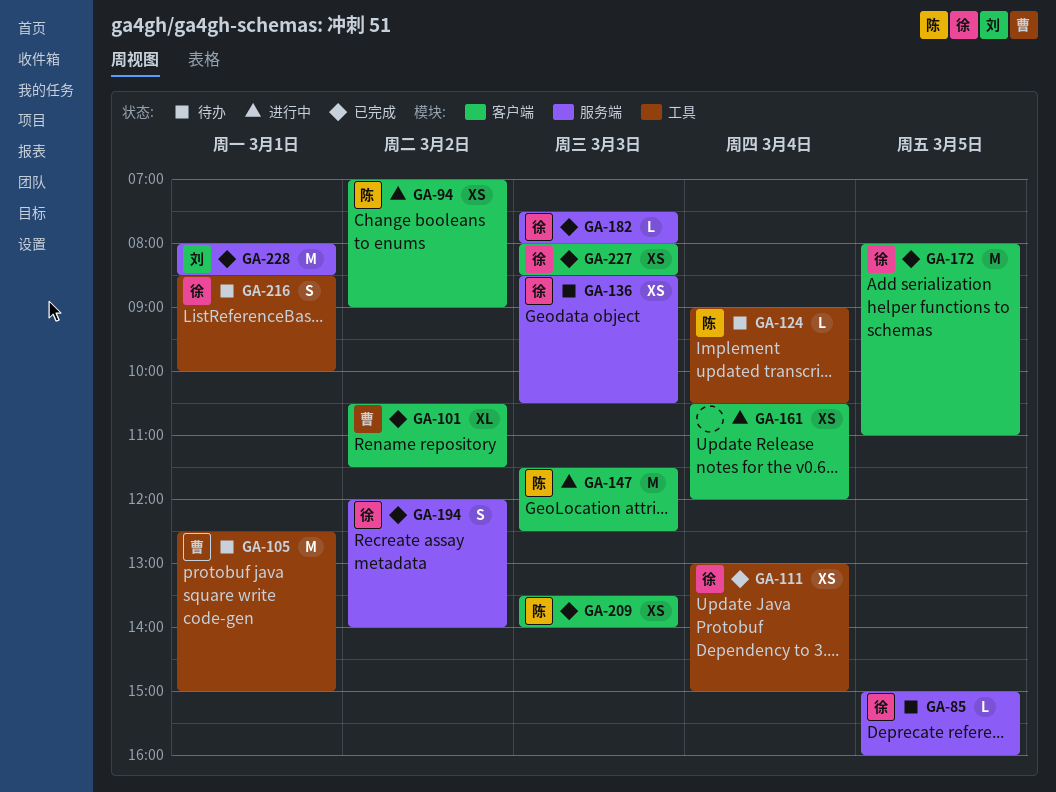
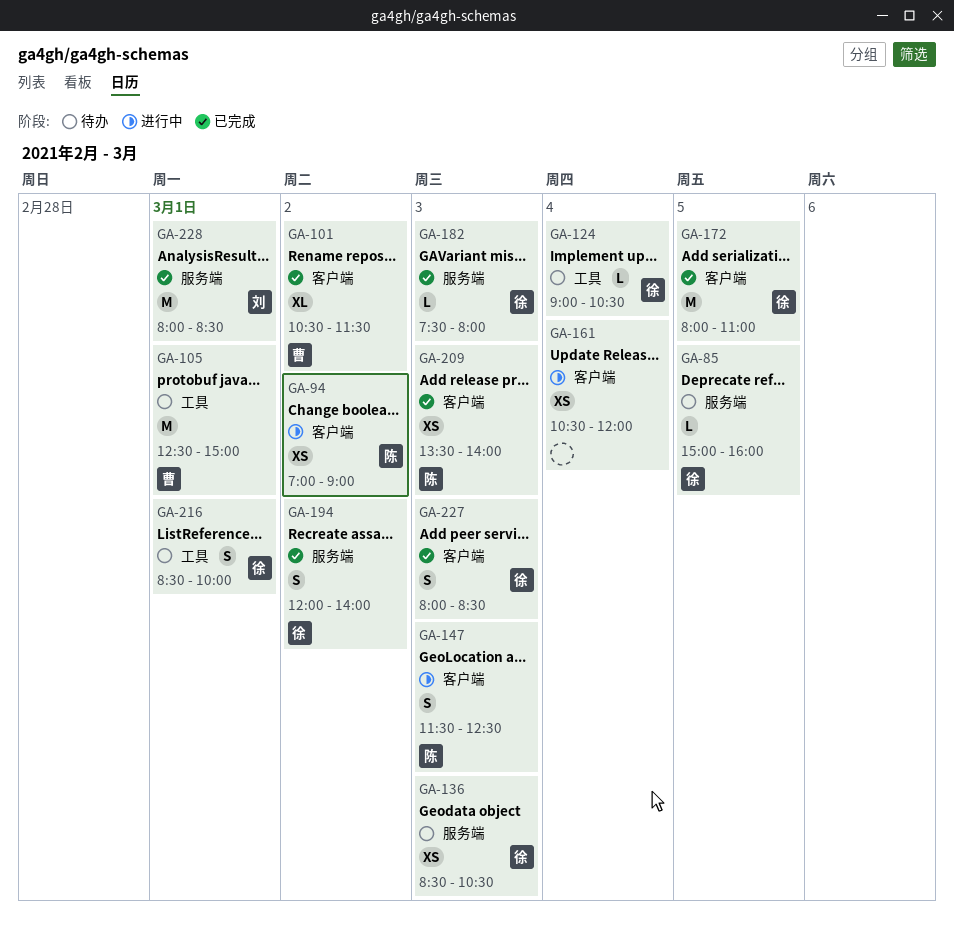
GA-111: present -> none
GA-124, owner: 陈 -> 徐
GA-147, estimate: M -> S
GA-227, estimate: XS -> S

